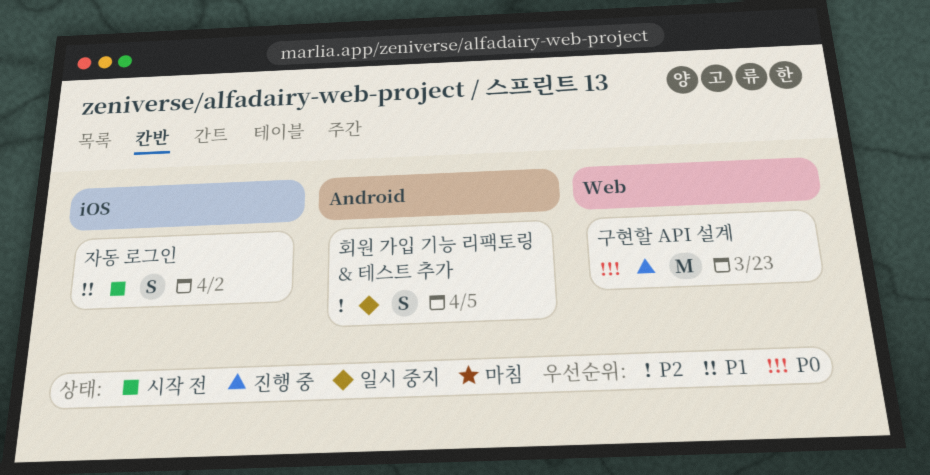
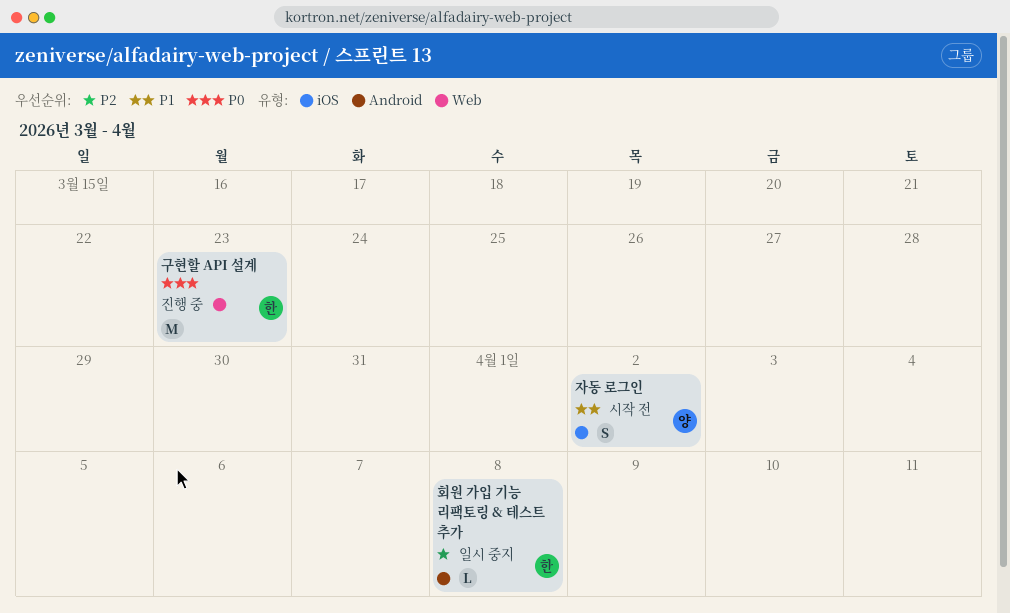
회원 가입 기능 리팩토링 & 테스트 추가, estimate: S -> L
회원 가입 기능 리팩토링 & 테스트 추가, due: Apr 5 -> Apr 8

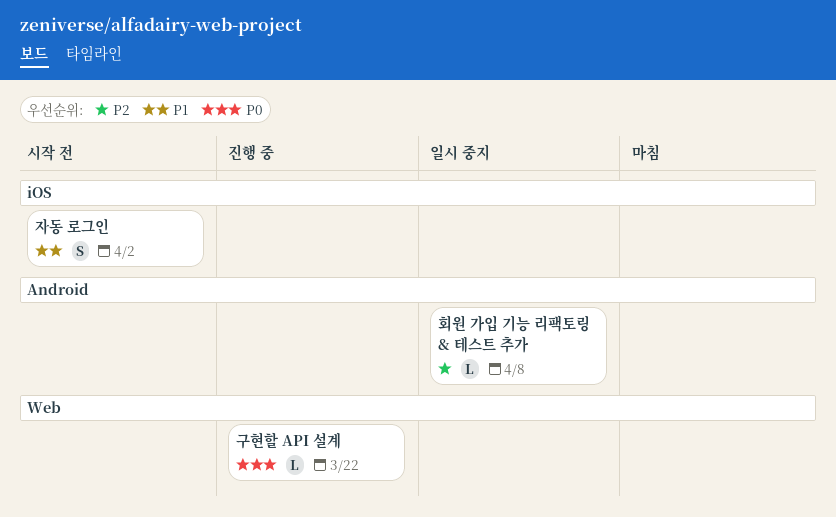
구현할 API 설계, estimate: M -> L
구현할 API 설계, due: Mar 23 -> Mar 22

